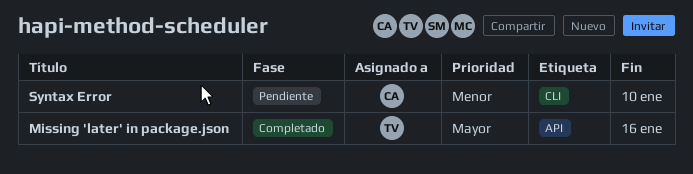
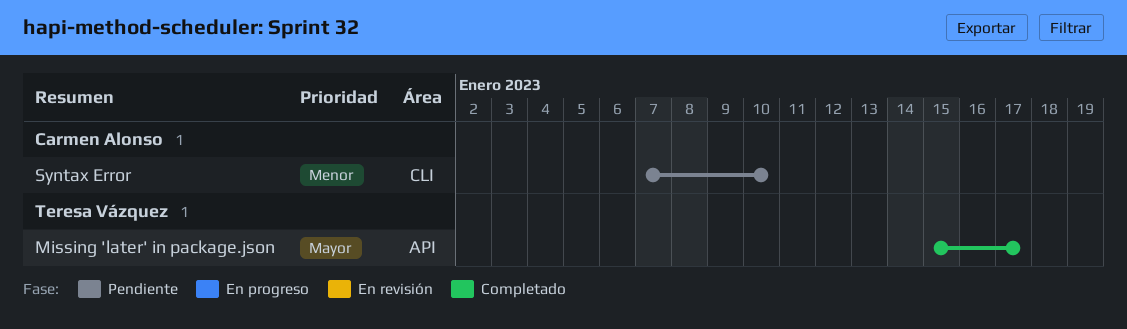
Missing 'later' in package.json, due: Jan 16 -> Jan 17

